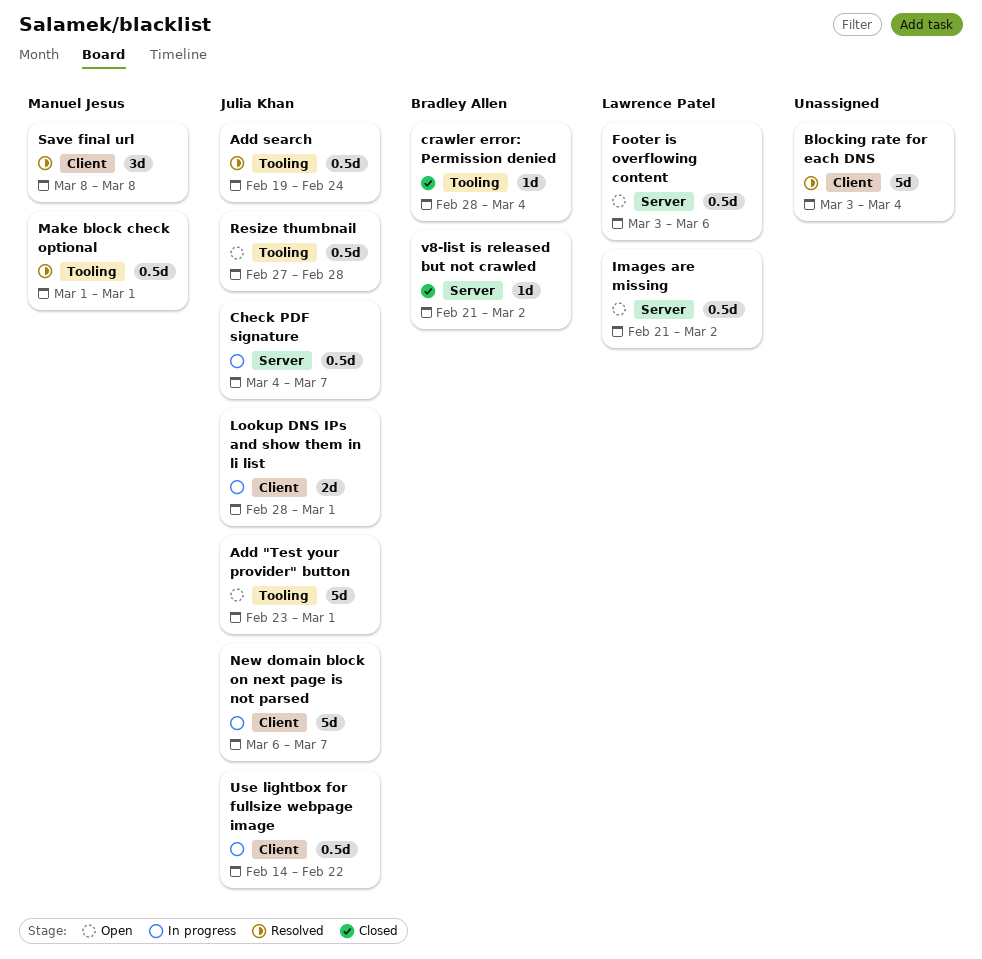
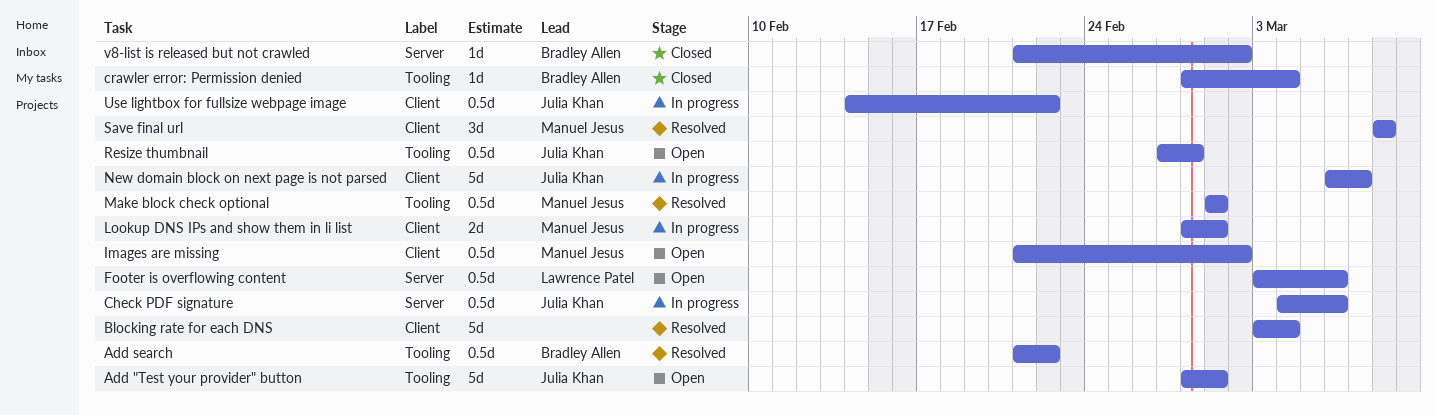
Add "Test your provider" button, start: Feb 23 -> Feb 28
Add search, owner: Julia Khan -> Bradley Allen
Add search, start: Feb 19 -> Feb 21
Add search, due: Feb 24 -> Feb 22
Check PDF signature, due: Mar 7 -> Mar 6
Images are missing, owner: Lawrence Patel -> Manuel Jesus
Images are missing, label: Server -> Client
Lookup DNS IPs and show them in li list, owner: Julia Khan -> Manuel Jesus

